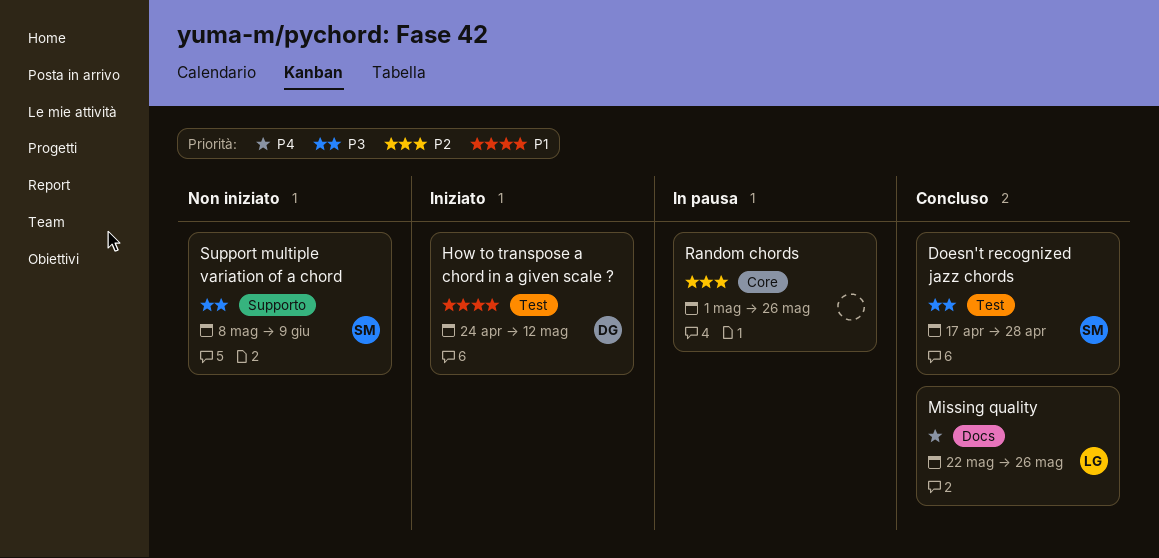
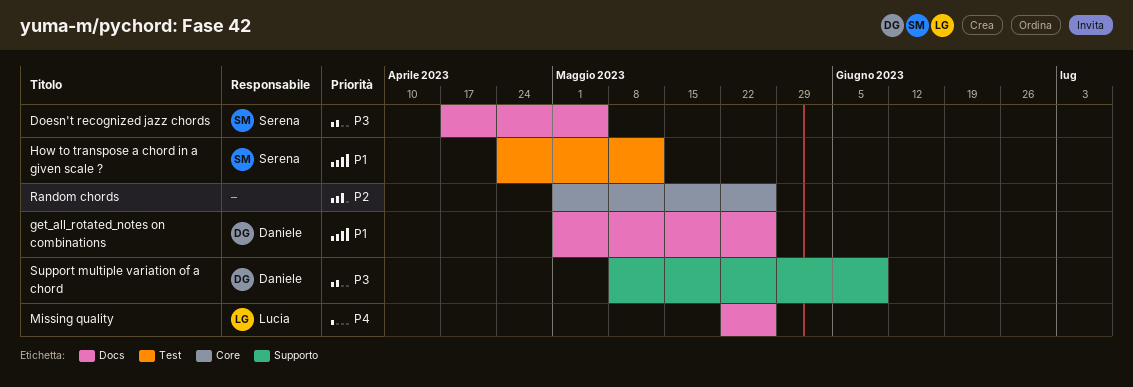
Doesn't recognized jazz chords, label: Test -> Docs
Doesn't recognized jazz chords, due: Apr 28 -> May 5
get_all_rotated_notes on combinations: none -> present
How to transpose a chord in a given scale ?, owner: Daniele -> Serena
Support multiple variation of a chord, owner: Serena -> Daniele

